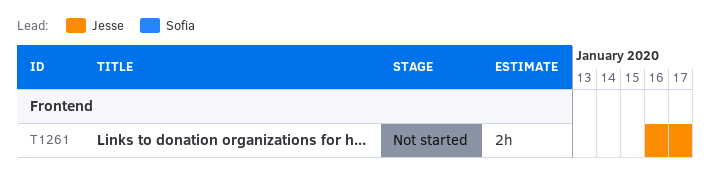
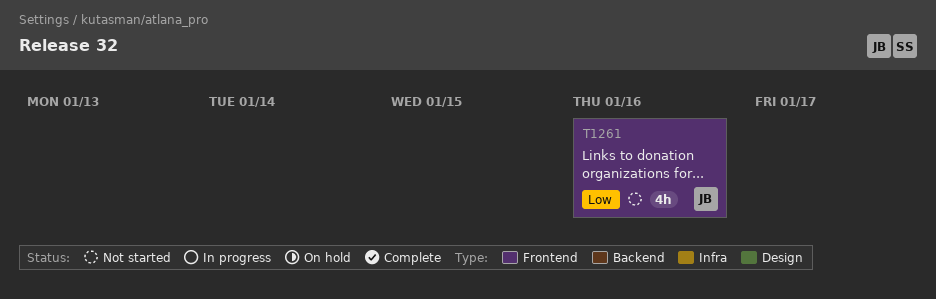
T1261, estimate: 2h -> 4h
T1261, due: Jan 17 -> Jan 16

